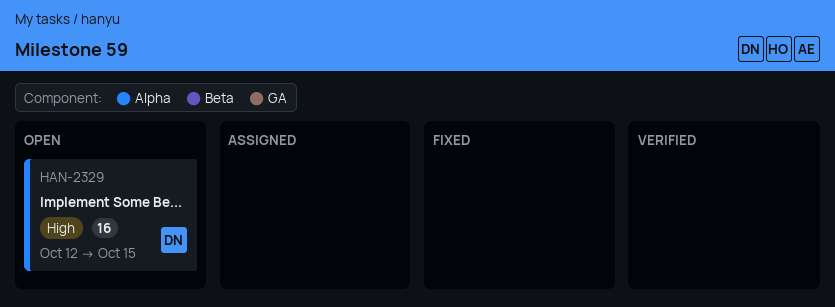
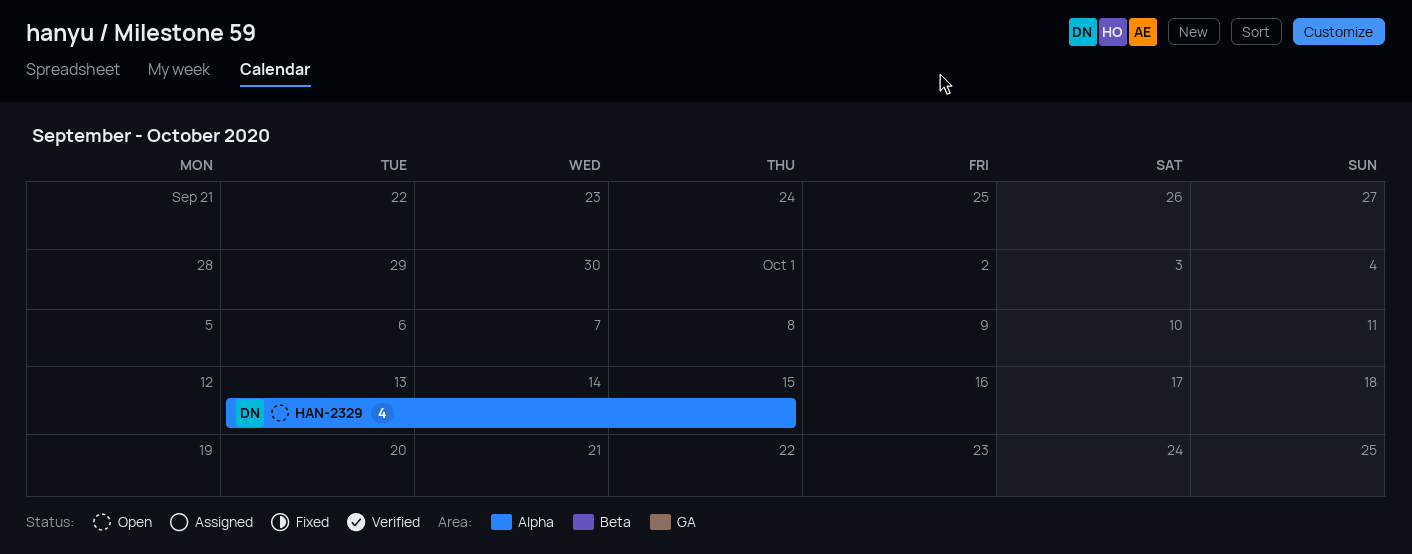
HAN-2329, estimate: 16 -> 4
HAN-2329, start: Oct 12 -> Oct 13

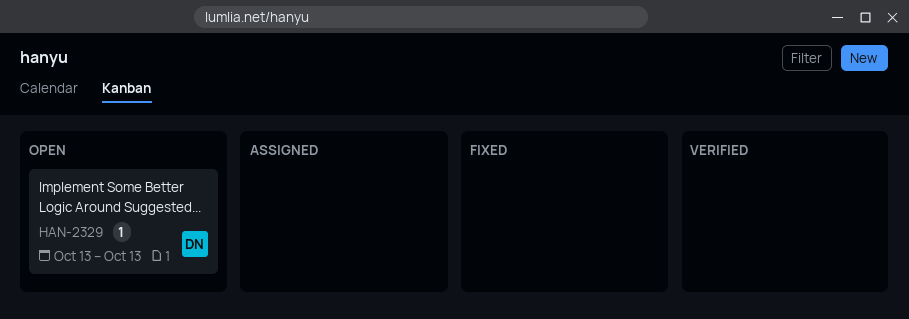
HAN-2329, estimate: 4 -> 1
HAN-2329, due: Oct 15 -> Oct 13

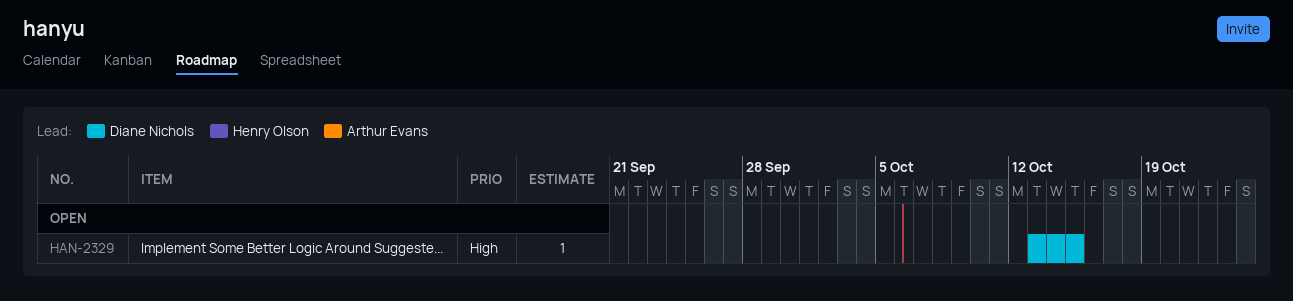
HAN-2329, due: Oct 13 -> Oct 15

